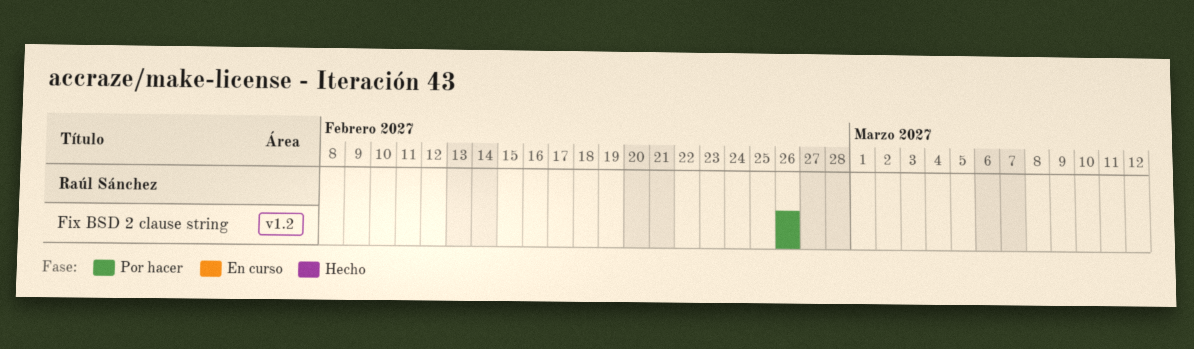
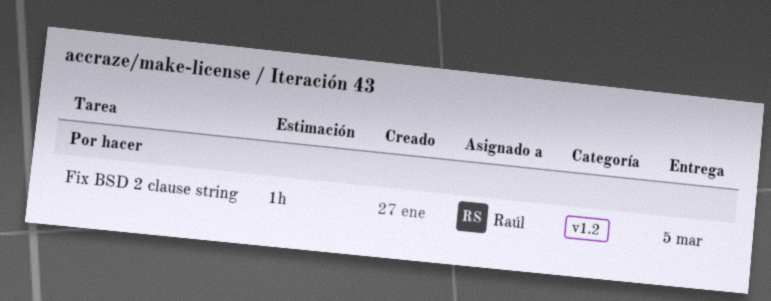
Fix BSD 2 clause string, due: Feb 26 -> Mar 5

